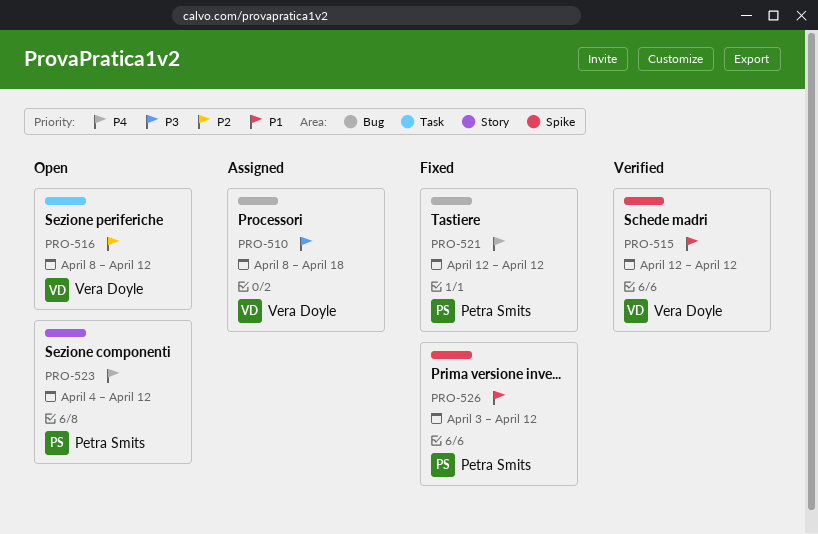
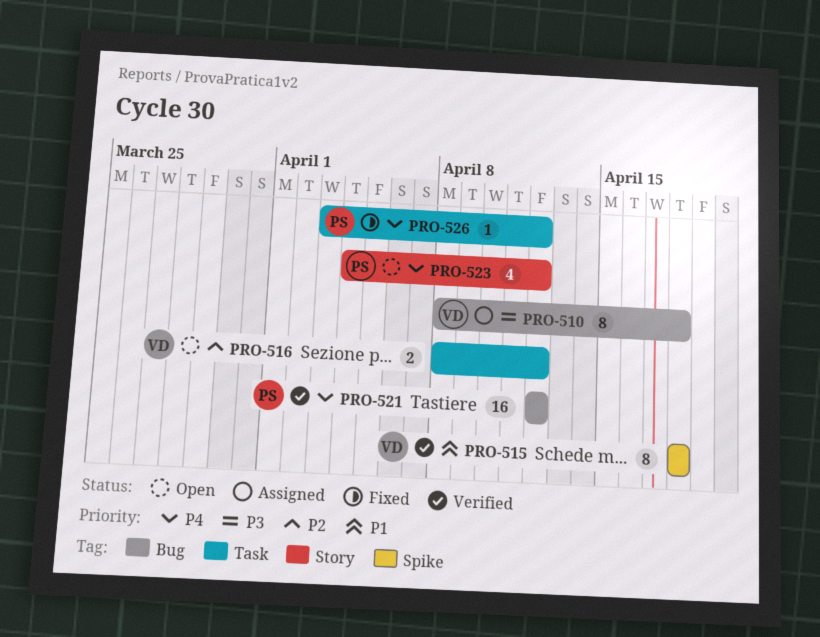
PRO-515, start: Apr 12 -> Apr 18
PRO-515, due: Apr 12 -> Apr 18
PRO-521, status: Fixed -> Verified
PRO-526, priority: P1 -> P4
PRO-526, label: Spike -> Task

